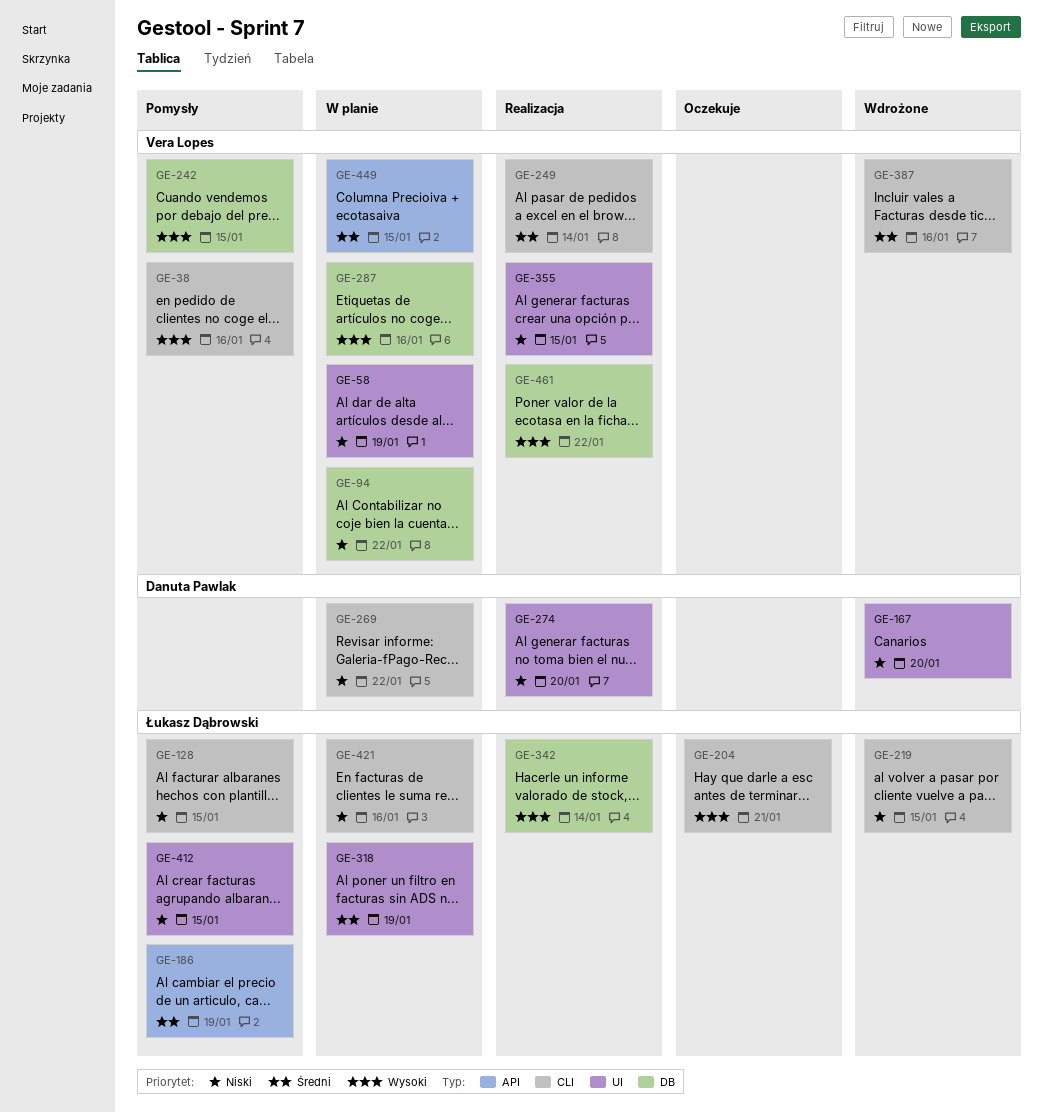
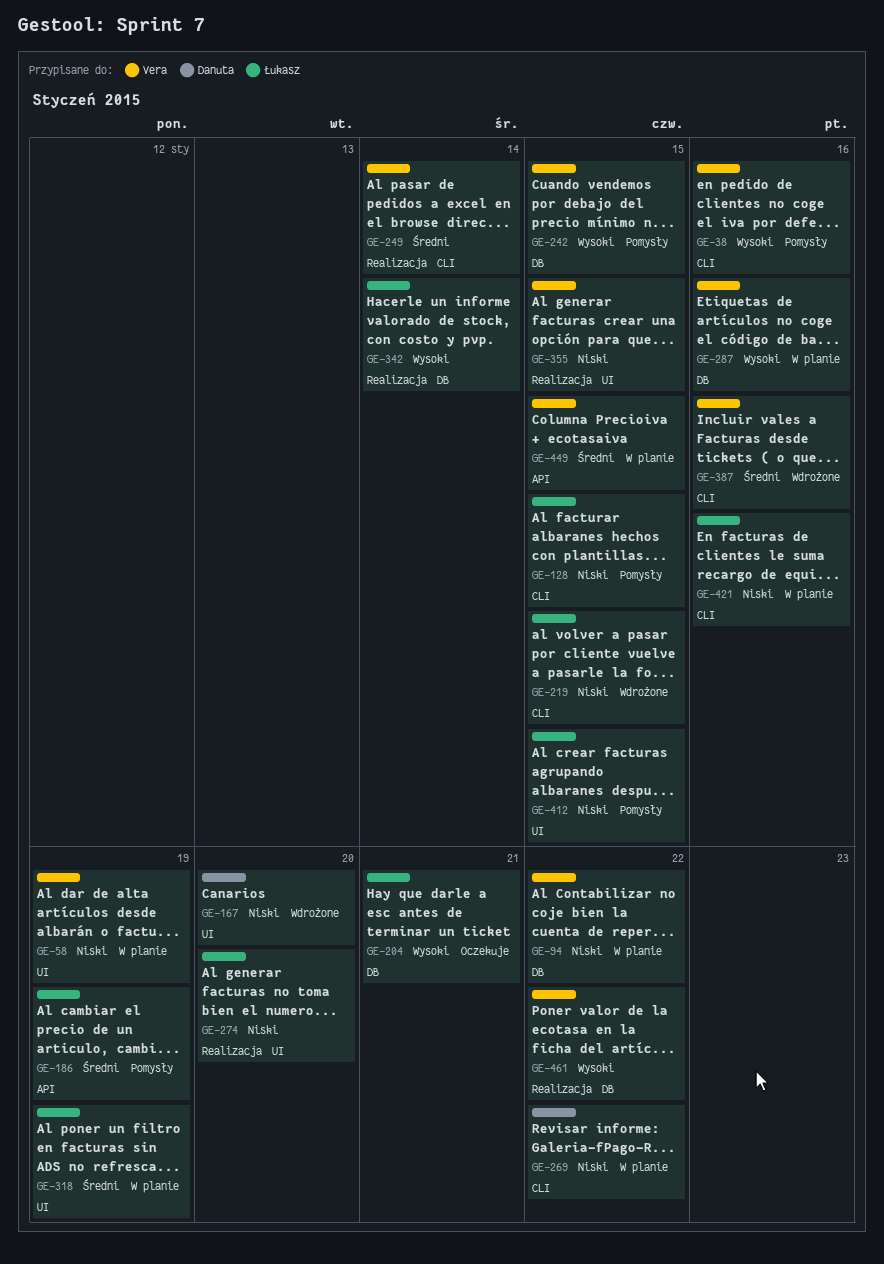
GE-204, label: CLI -> DB
GE-274, owner: Danuta Pawlak -> Łukasz Dąbrowski

